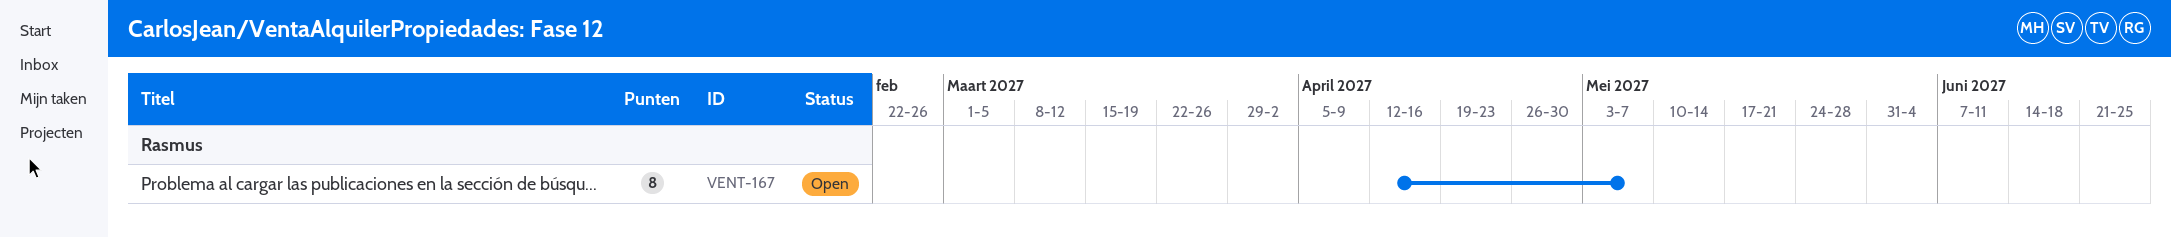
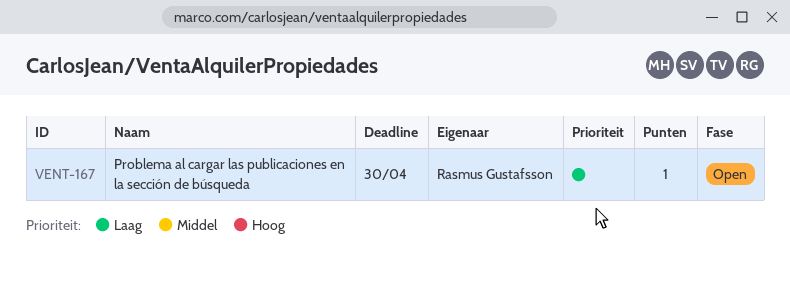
VENT-167, estimate: 8 -> 1
VENT-167, due: May 7 -> Apr 30

